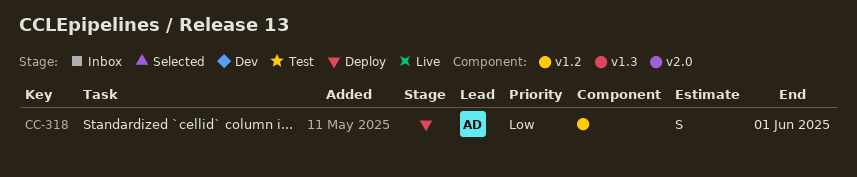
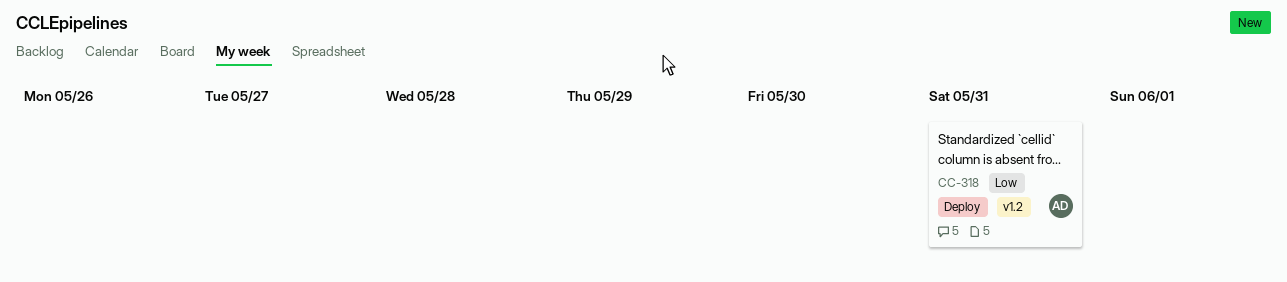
CC-318, due: Jun 1 -> May 31

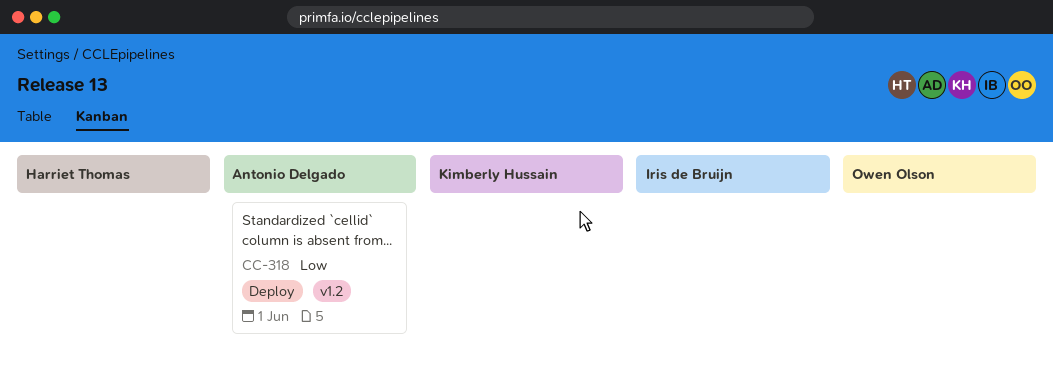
CC-318, due: May 31 -> Jun 1

